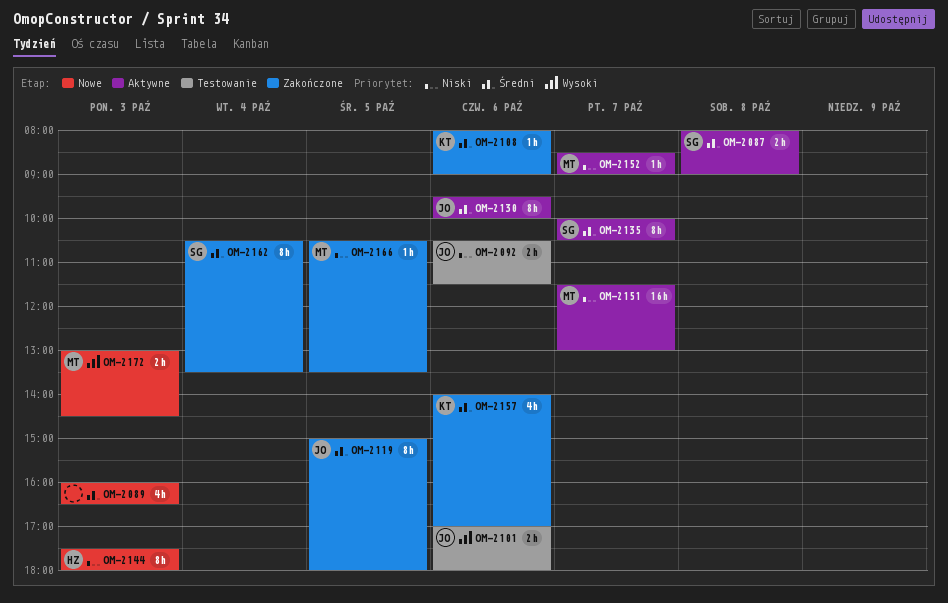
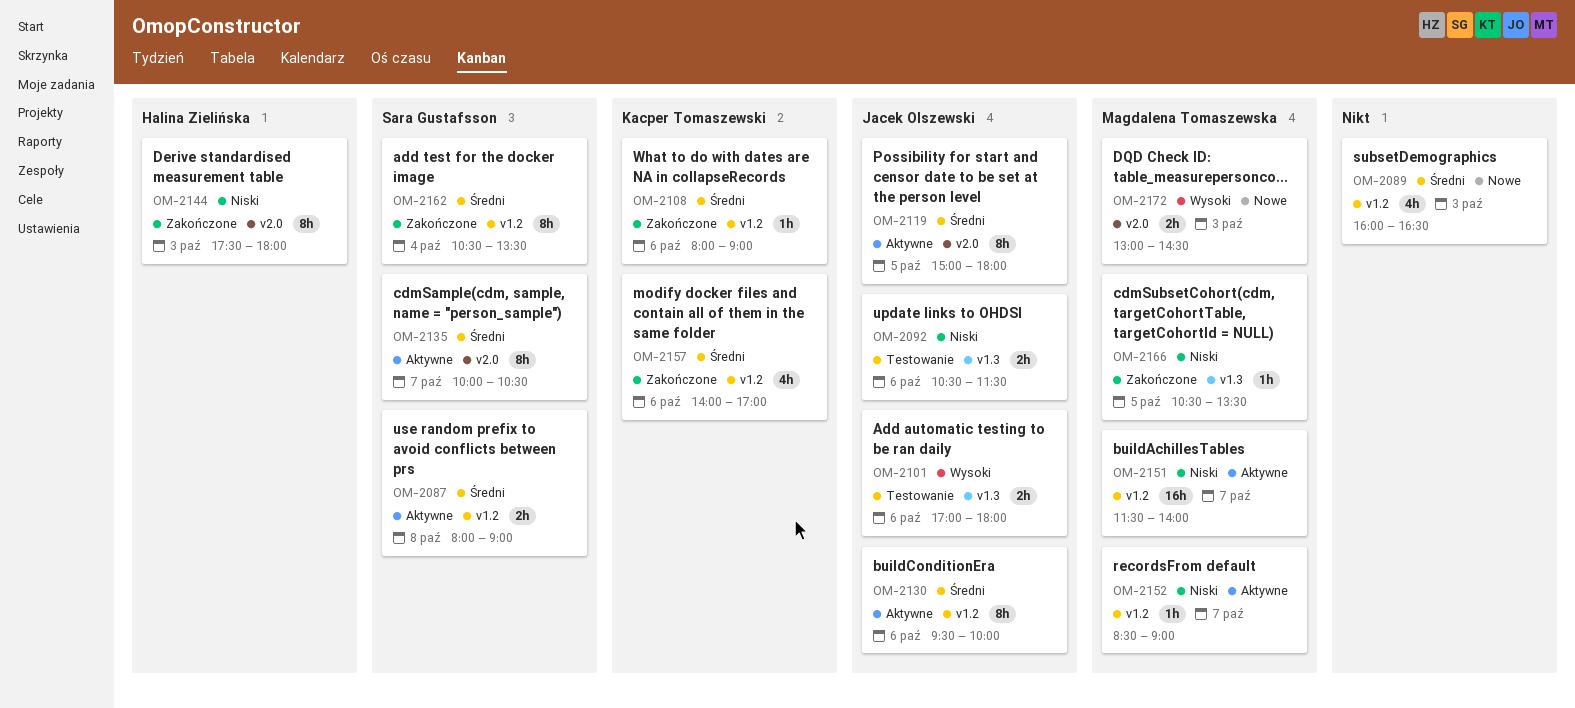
OM-2119, status: Zakończone -> Aktywne
OM-2144, status: Nowe -> Zakończone
OM-2151, ends: 13:00 -> 14:00

